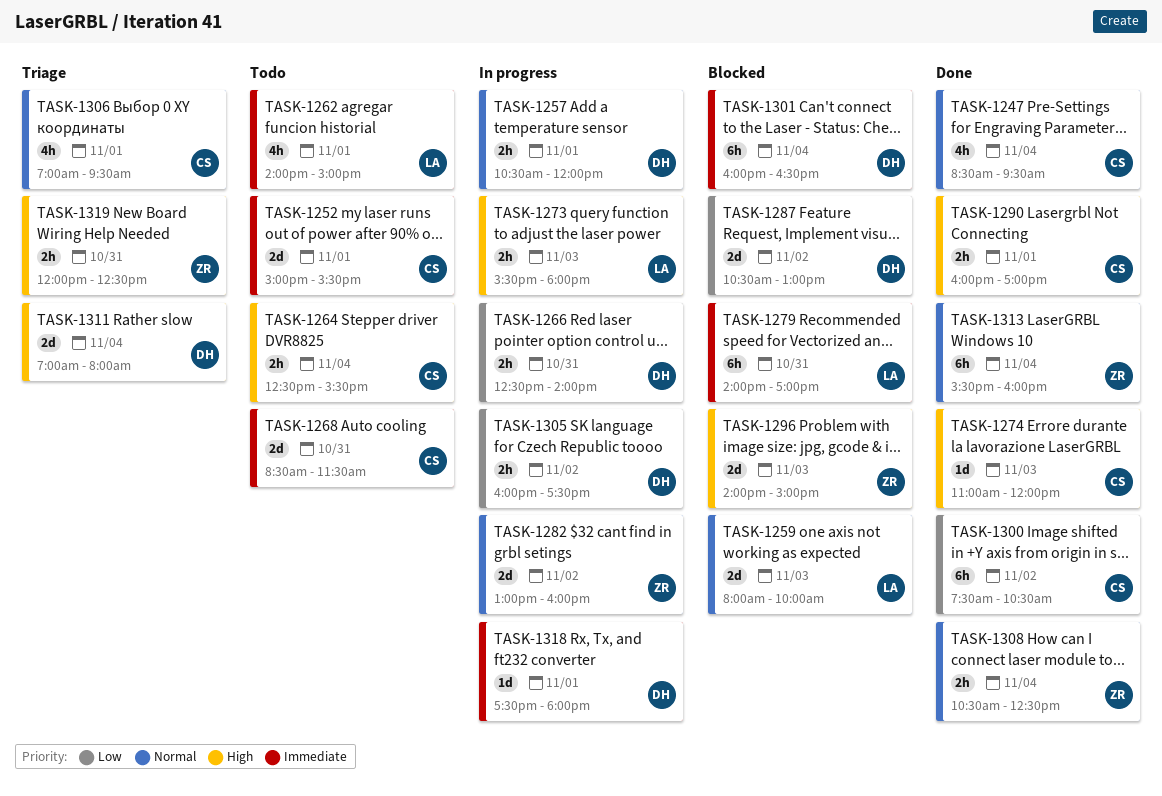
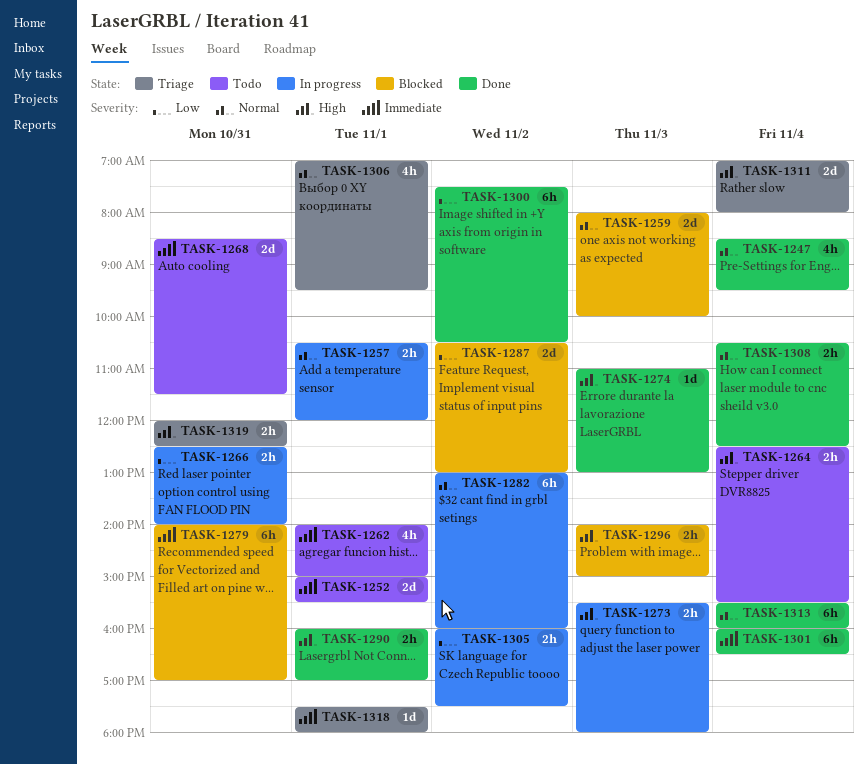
TASK-1274, ends: 12:00 -> 13:00
TASK-1282, estimate: 2d -> 6h
TASK-1296, estimate: 2d -> 2h
TASK-1301, status: Blocked -> Done
TASK-1318, status: In progress -> Triage

